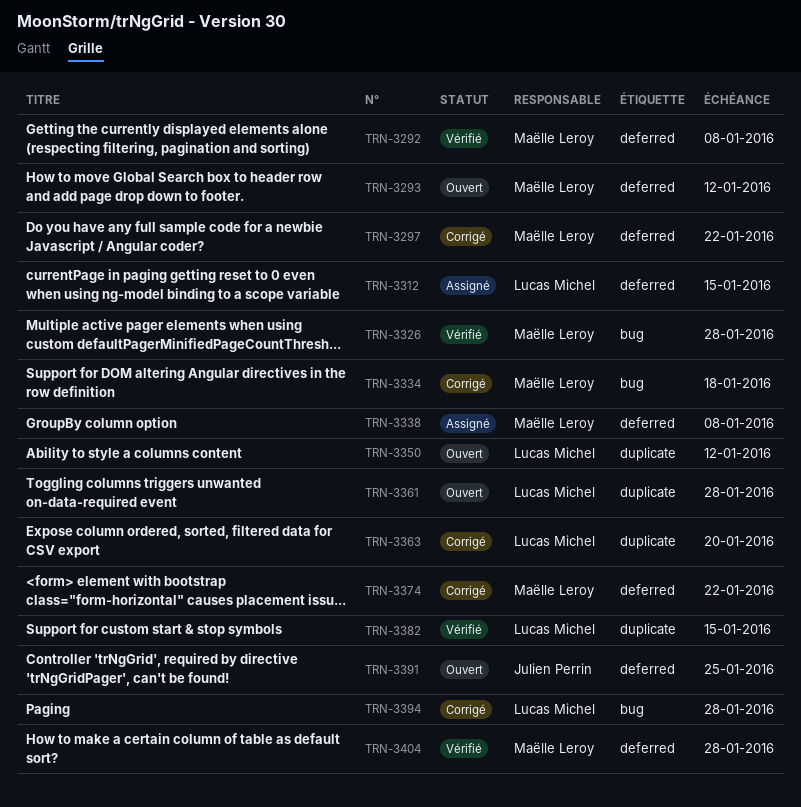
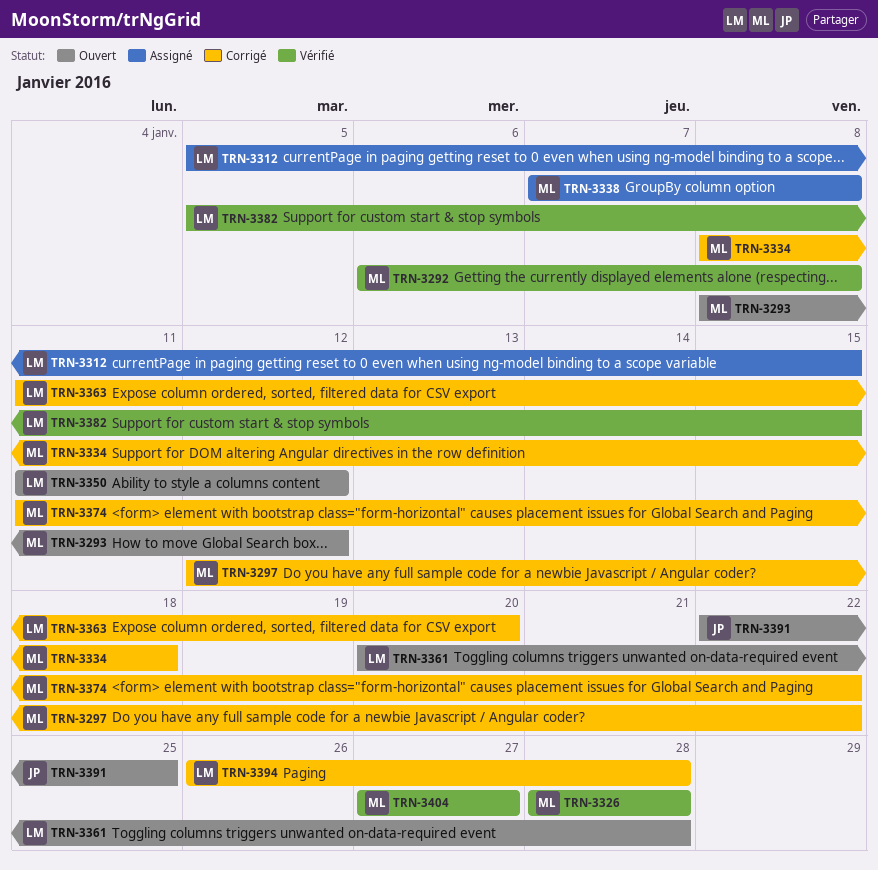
TRN-3404, due: Jan 28 -> Jan 27

